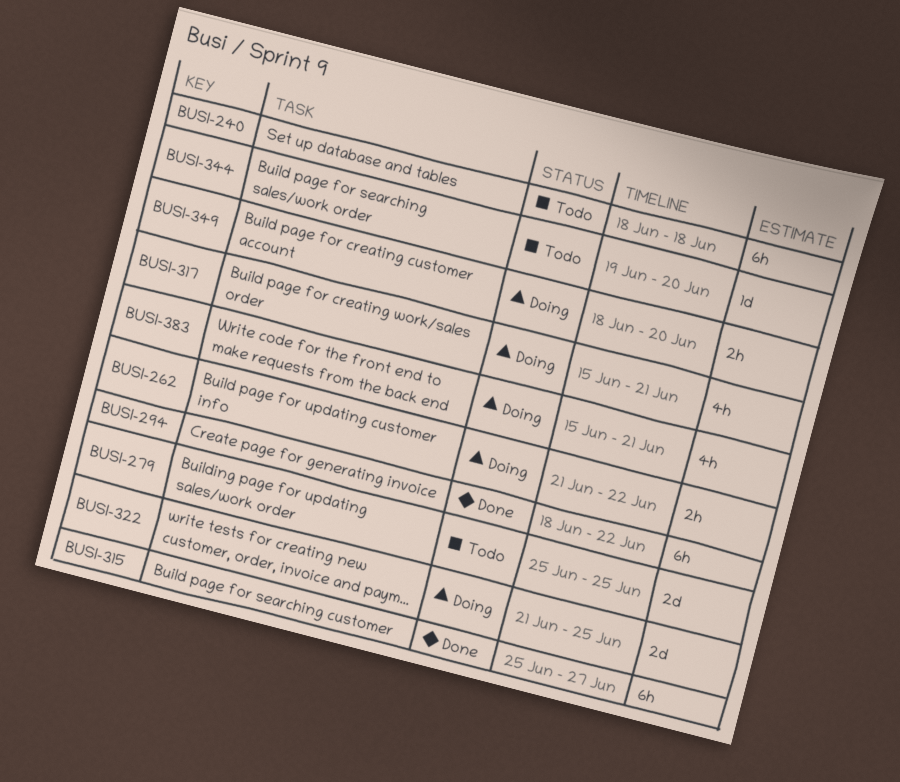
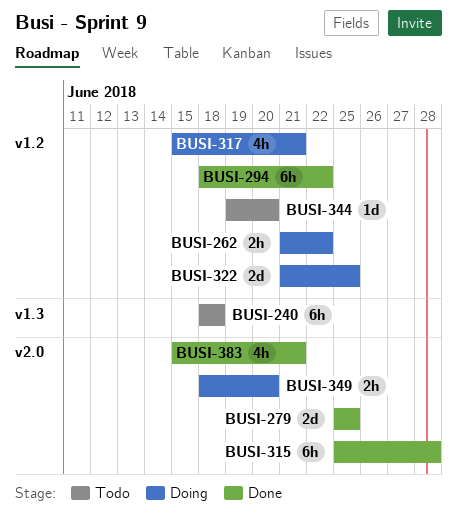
BUSI-279, status: Todo -> Done
BUSI-315, due: Jun 27 -> Jun 28
BUSI-383, status: Doing -> Done

